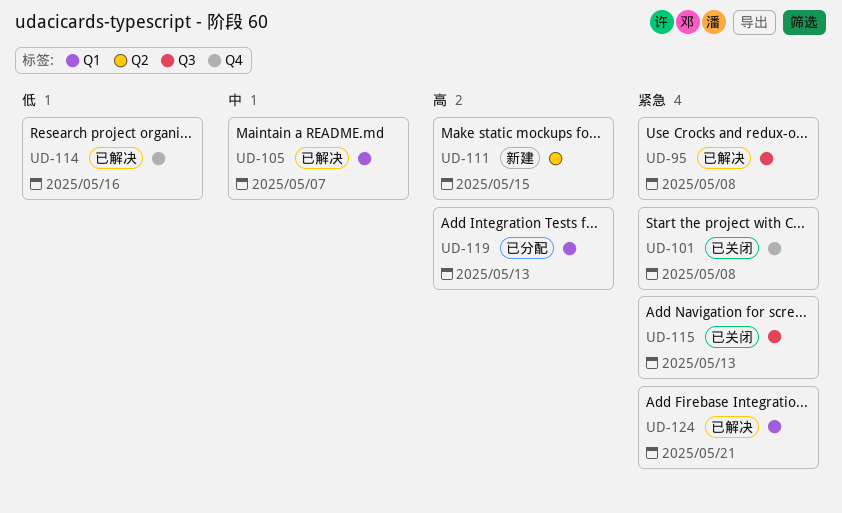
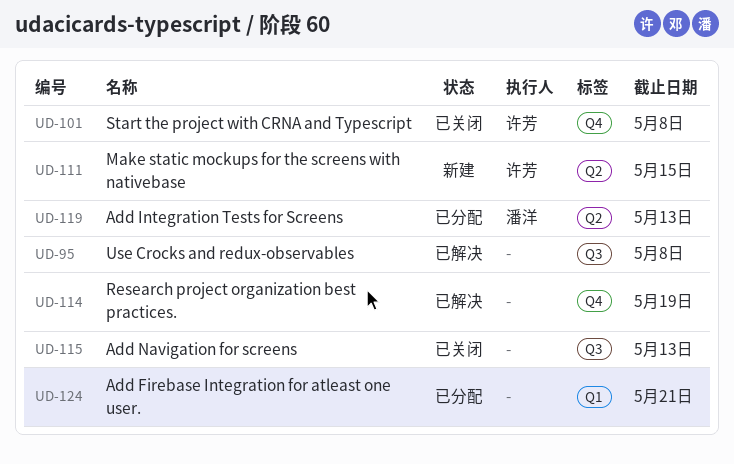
UD-105: present -> none
UD-114, due: May 16 -> May 19
UD-119, label: Q1 -> Q2
UD-124, status: 已解决 -> 已分配

